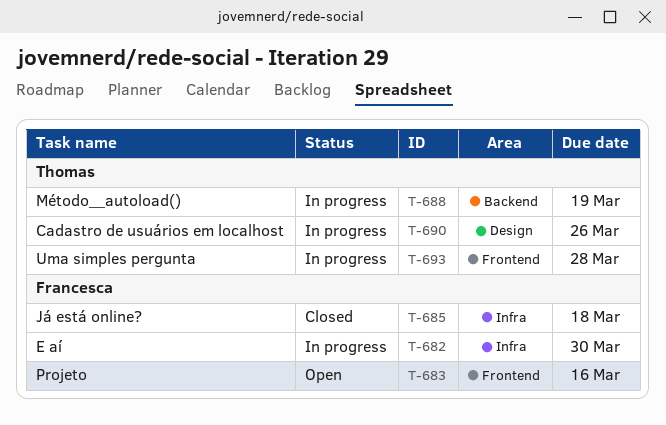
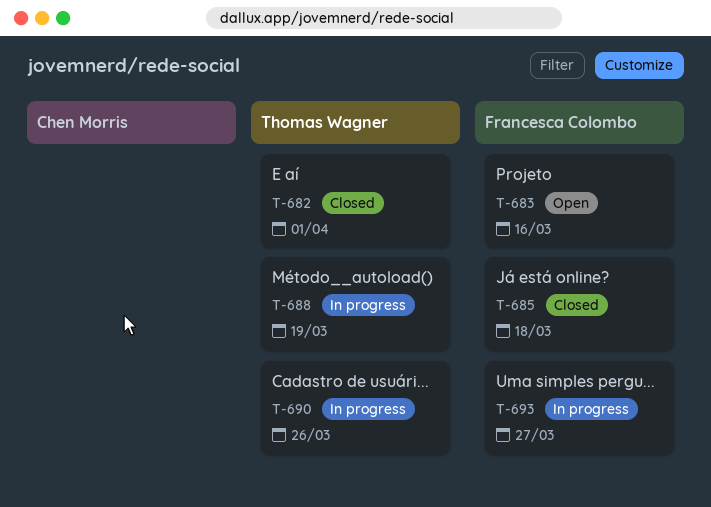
T-682, status: In progress -> Closed
T-682, owner: Francesca Colombo -> Thomas Wagner
T-682, due: Mar 30 -> Apr 1
T-693, owner: Thomas Wagner -> Francesca Colombo
T-693, due: Mar 28 -> Mar 27

